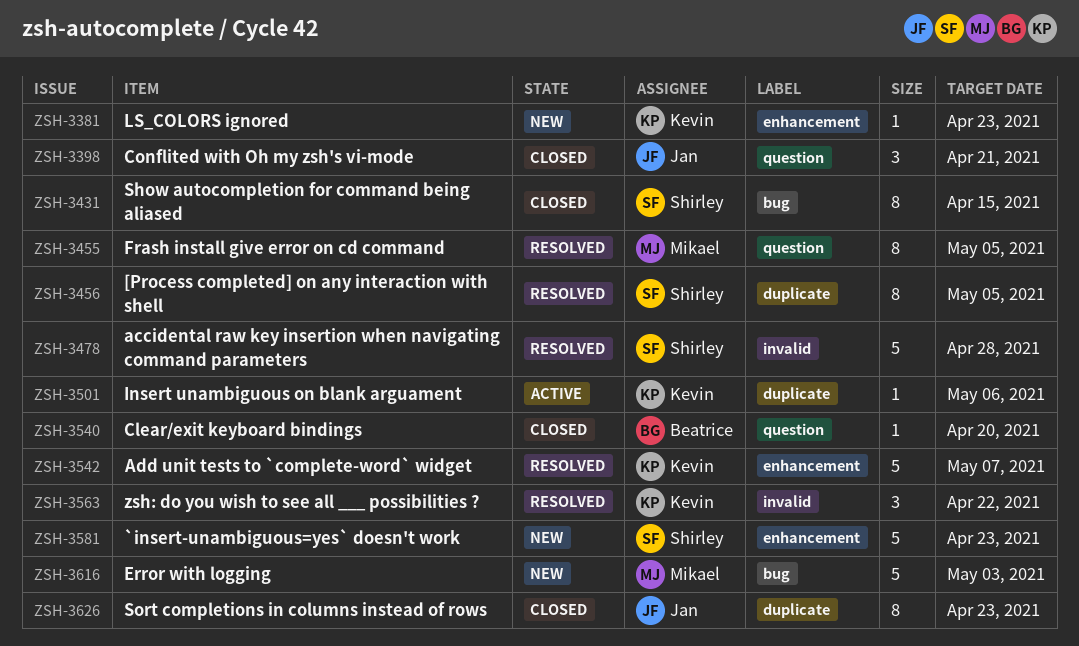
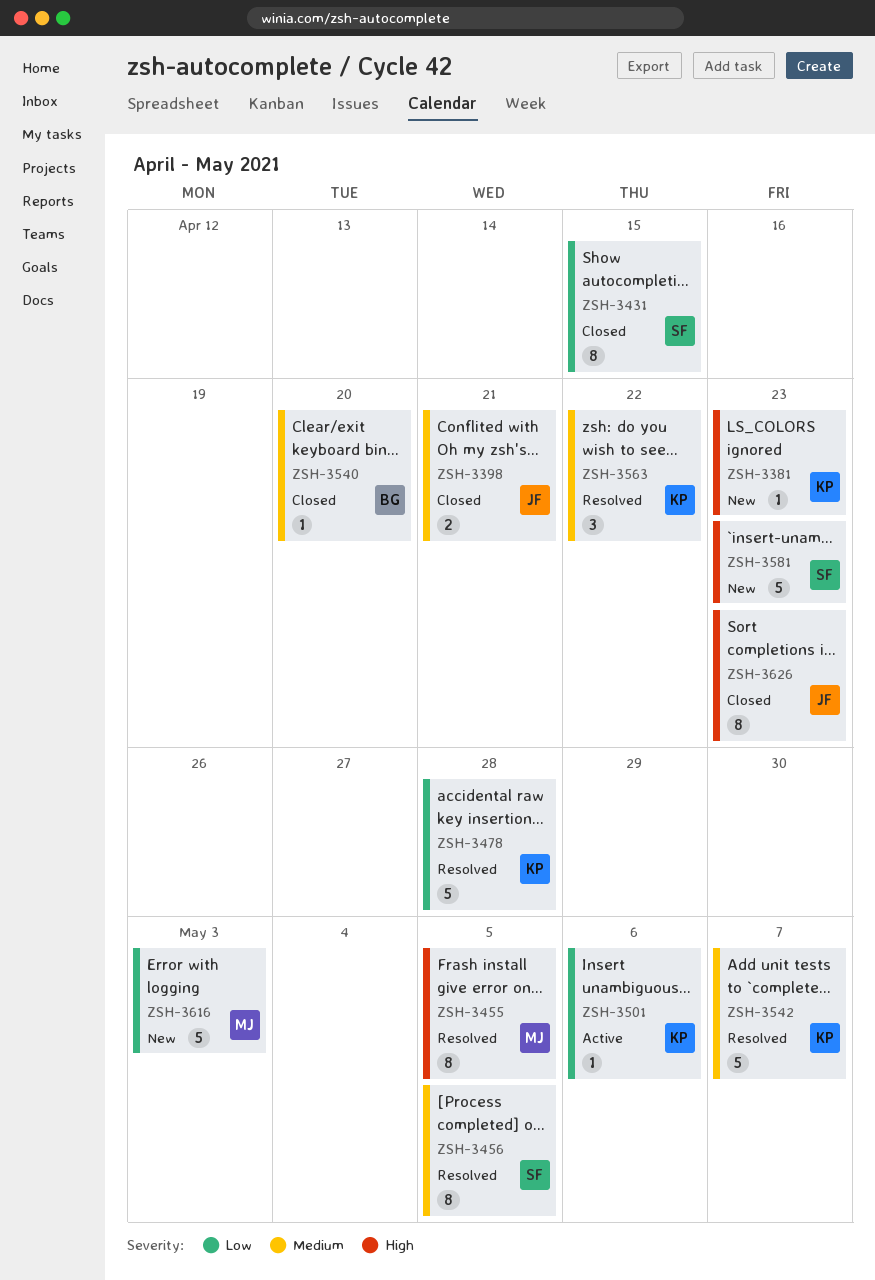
ZSH-3398, estimate: 3 -> 2
ZSH-3478, owner: Shirley -> Kevin

